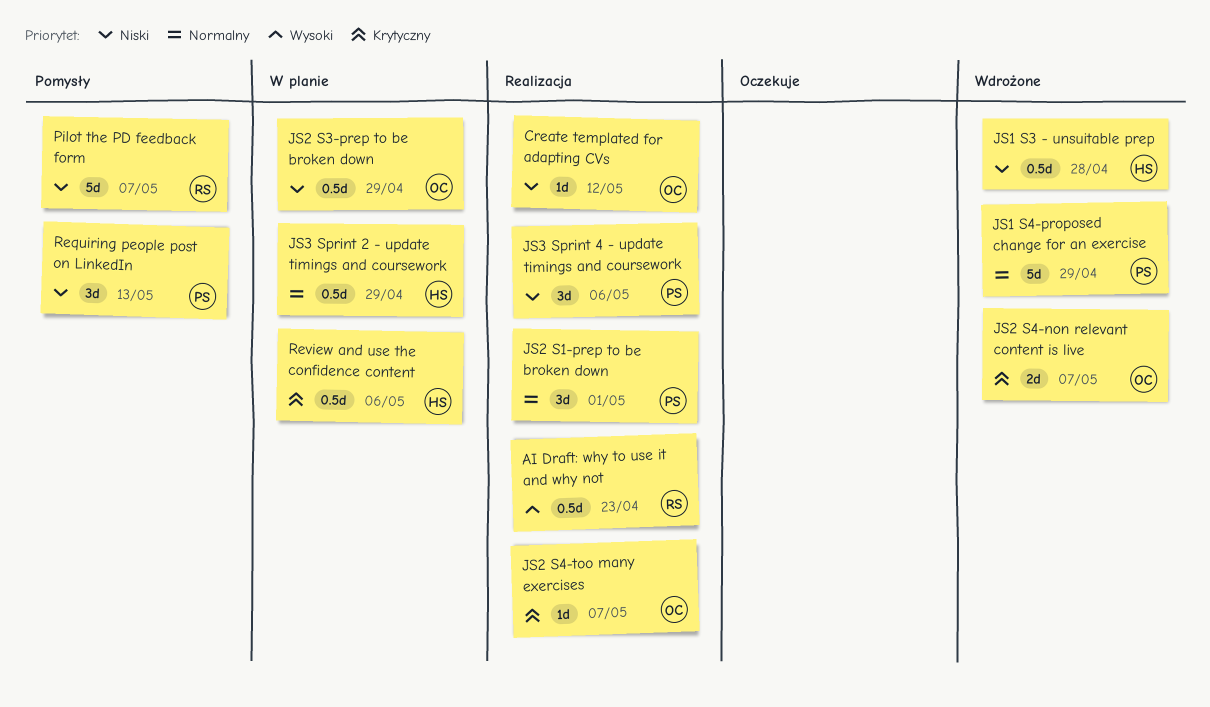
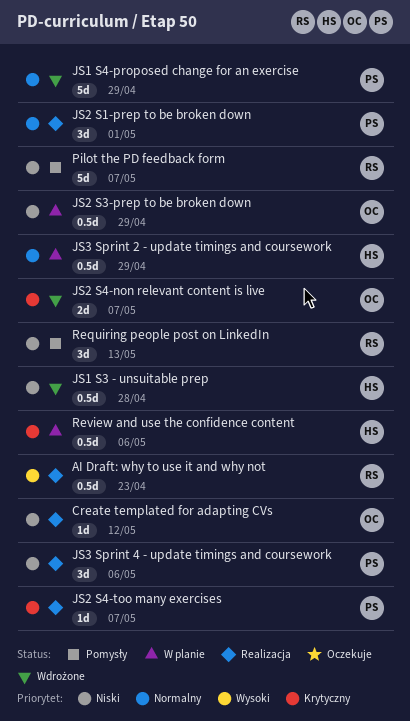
JS2 S4-too many exercises, owner: OC -> PS
Requiring people post on LinkedIn, owner: PS -> RS

